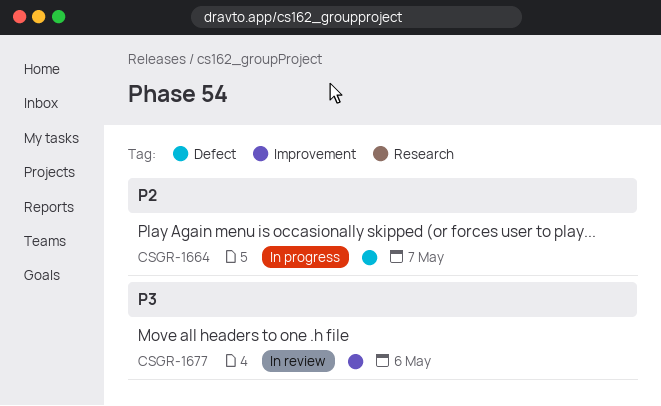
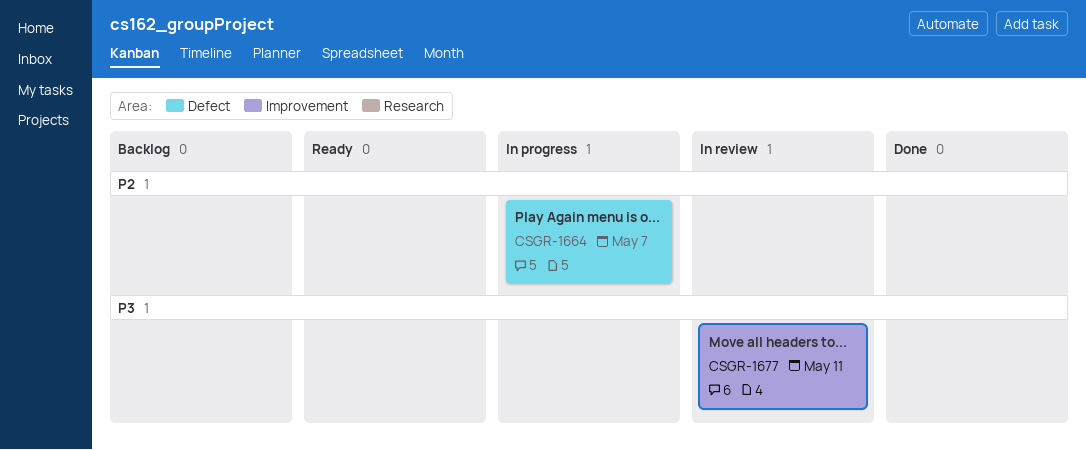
CSGR-1677, due: May 6 -> May 11

